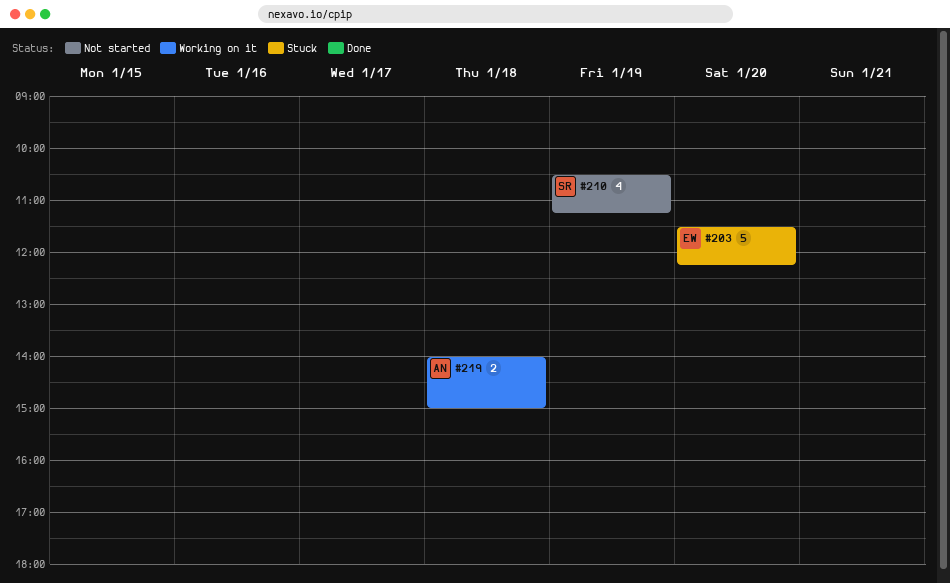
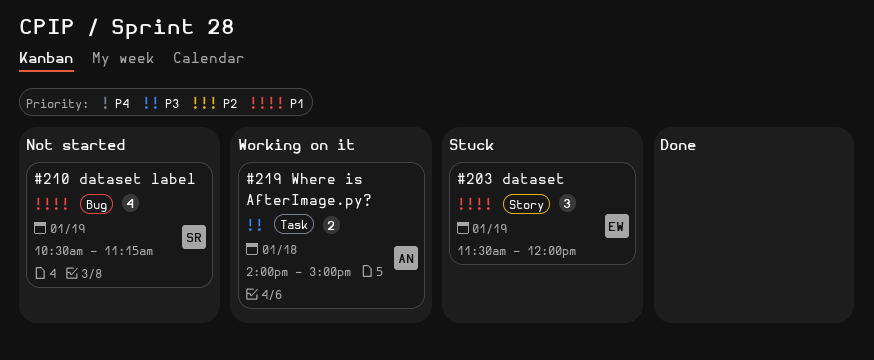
#203, estimate: 5 -> 3
#203, day: Jan 20 -> Jan 19
#203, ends: 12:15 -> 12:00

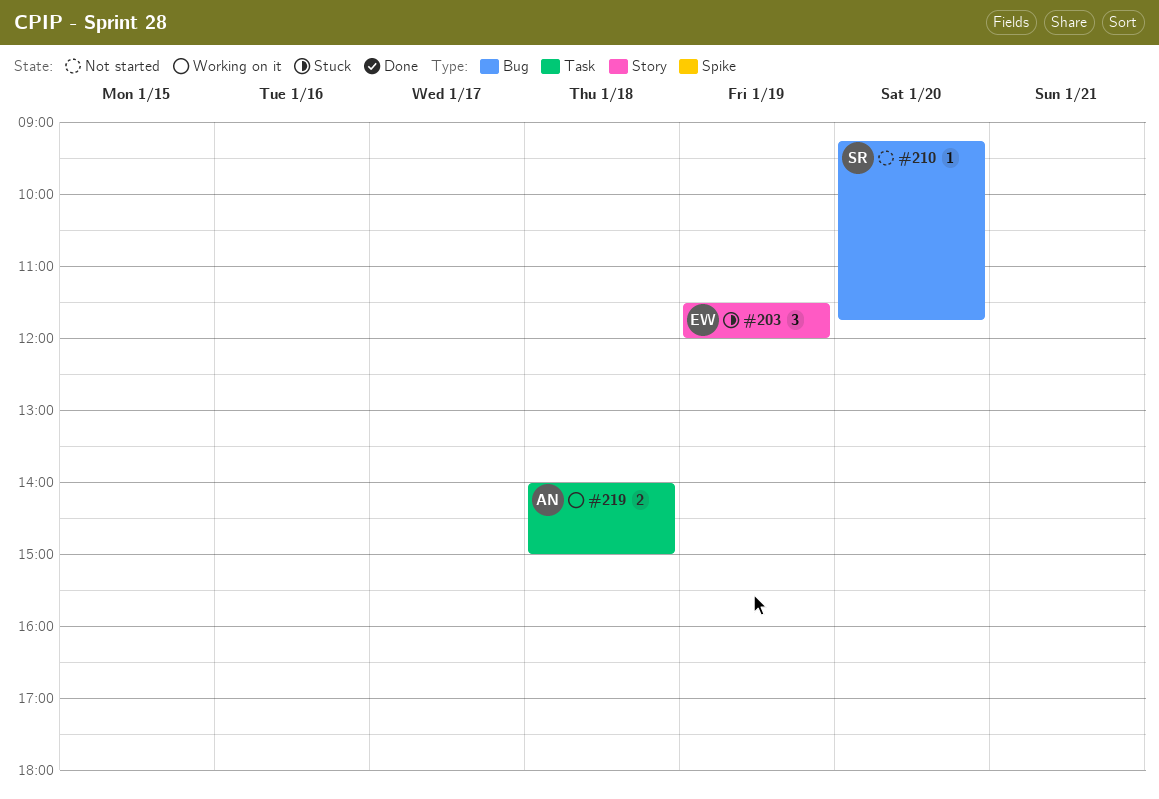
#210, estimate: 4 -> 1
#210, day: Jan 19 -> Jan 20
#210, begins: 10:30 -> 09:15
#210, ends: 11:15 -> 11:45

